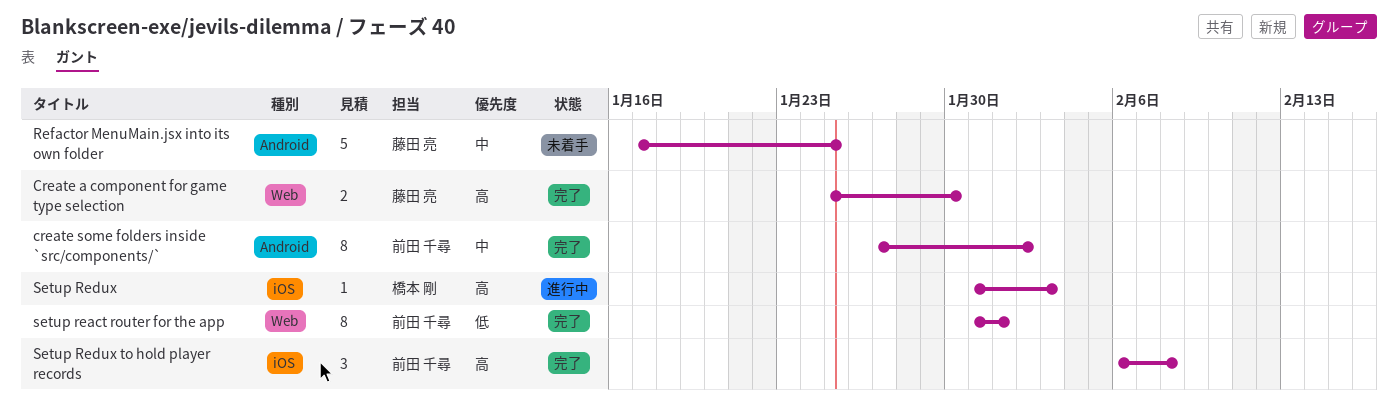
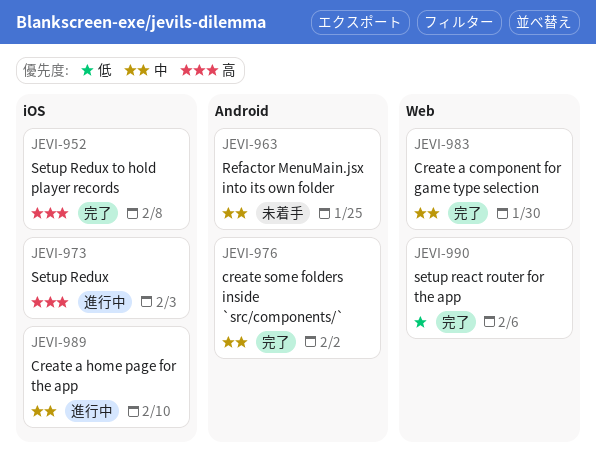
Create a component for game type selection, priority: 高 -> 中
Create a home page for the app: none -> present
setup react router for the app, due: Feb 1 -> Feb 6

